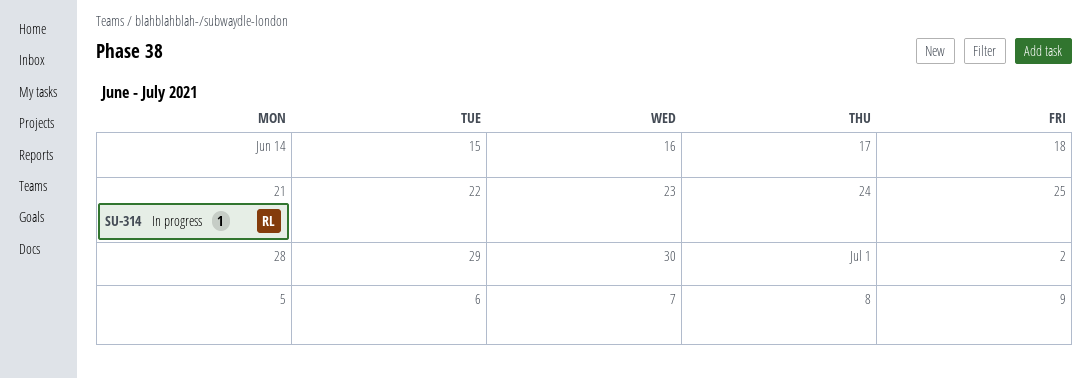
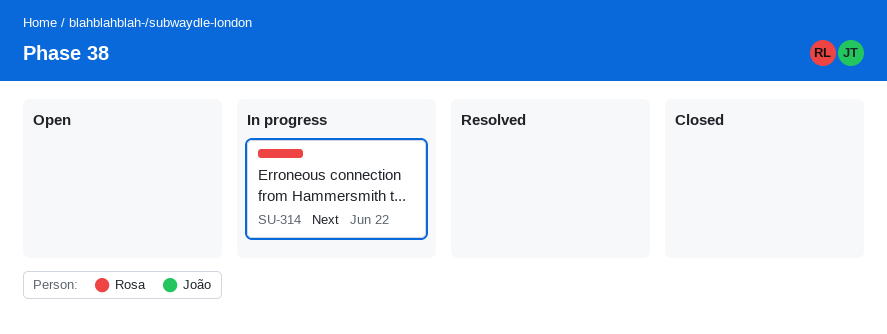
SU-314, due: Jun 21 -> Jun 22

